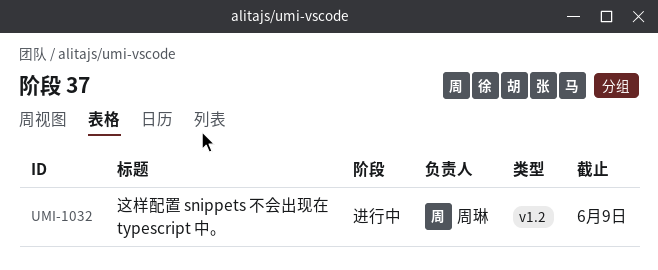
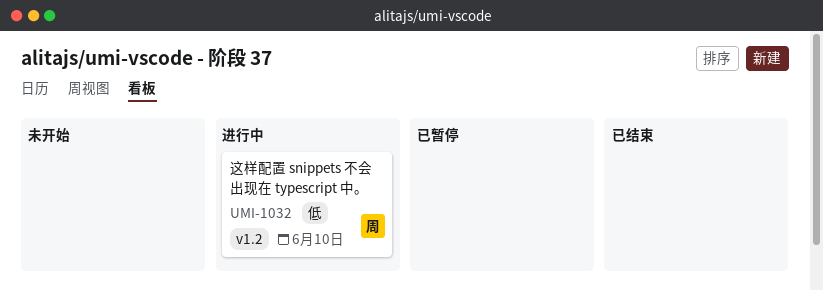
UMI-1032, due: Jun 9 -> Jun 10

